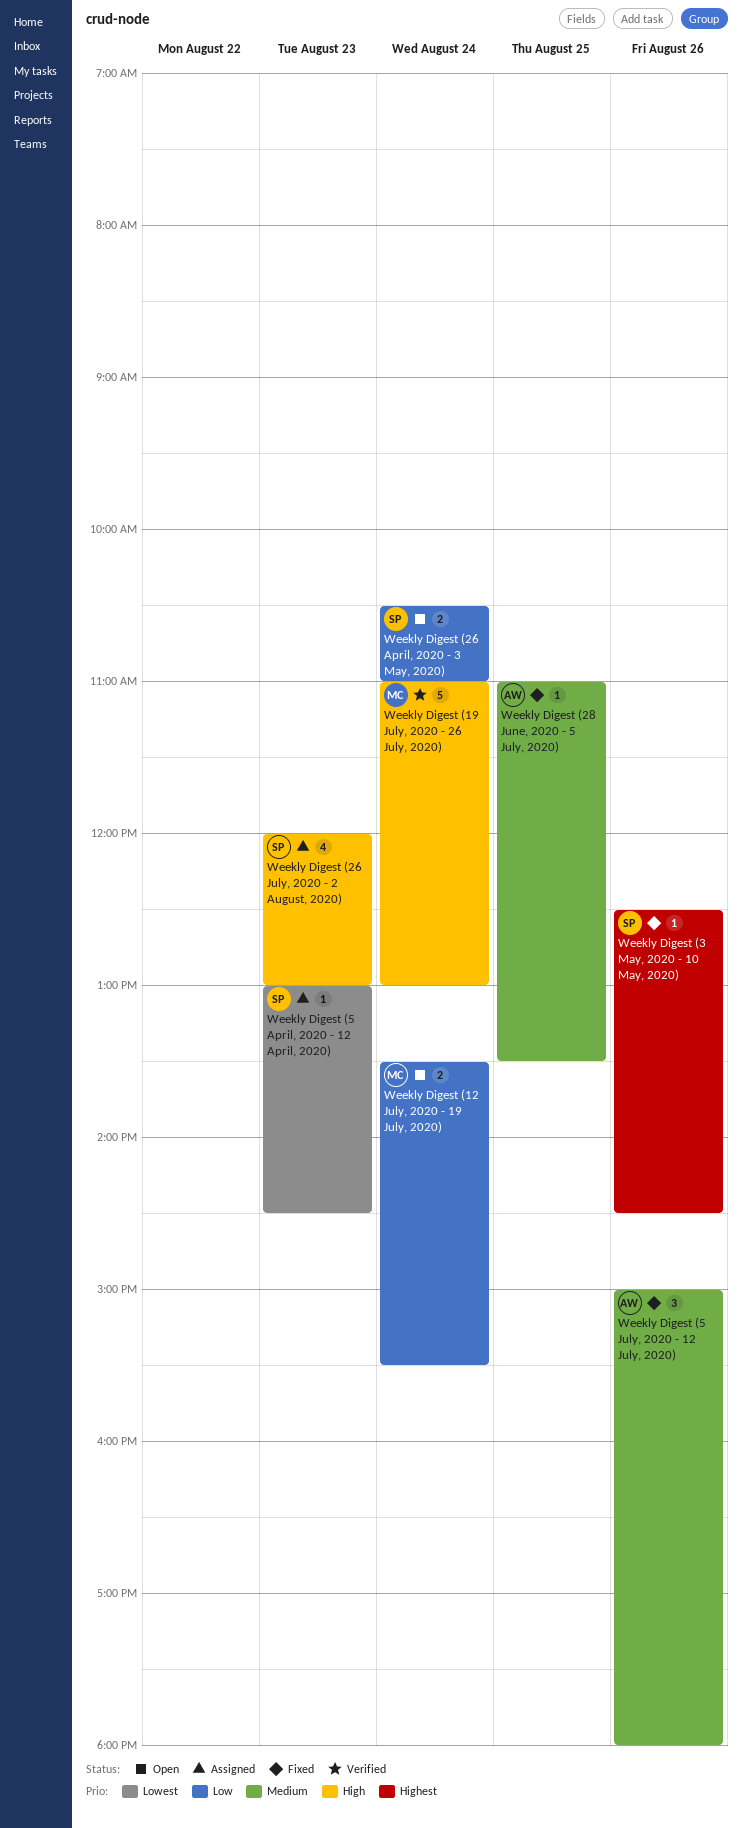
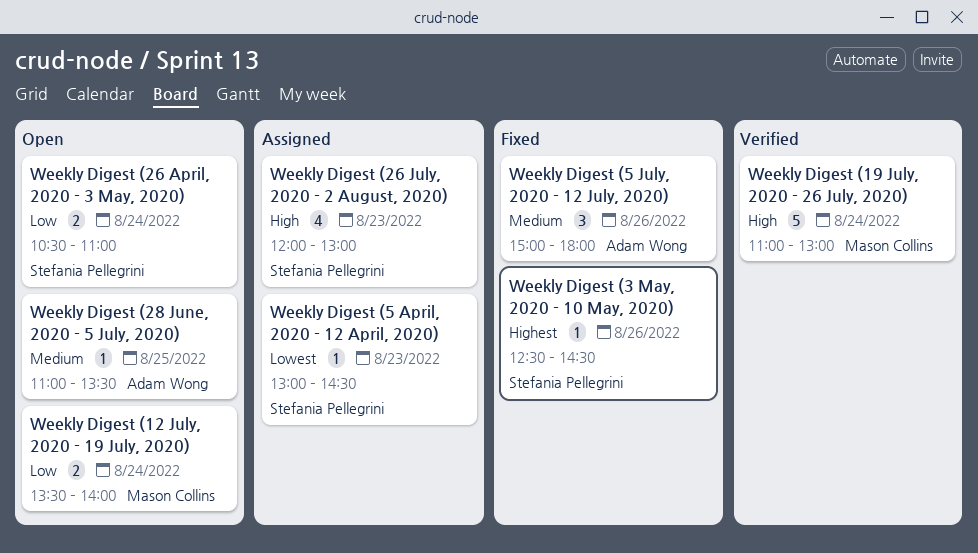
Weekly Digest (12 July, 2020 - 19 July, 2020), ends: 15:30 -> 14:00
Weekly Digest (28 June, 2020 - 5 July, 2020), status: Fixed -> Open

